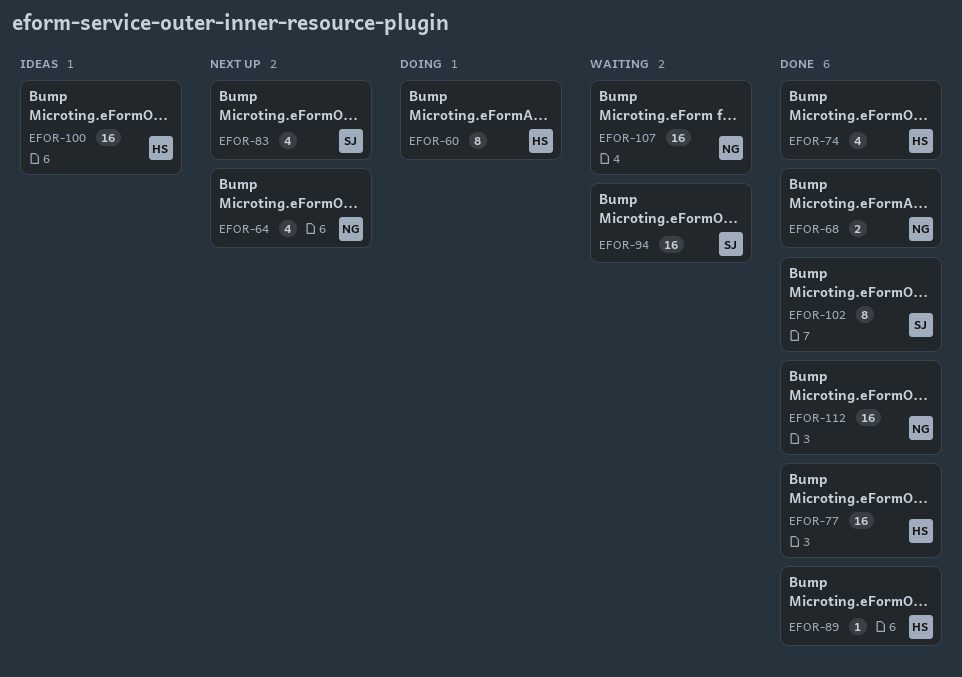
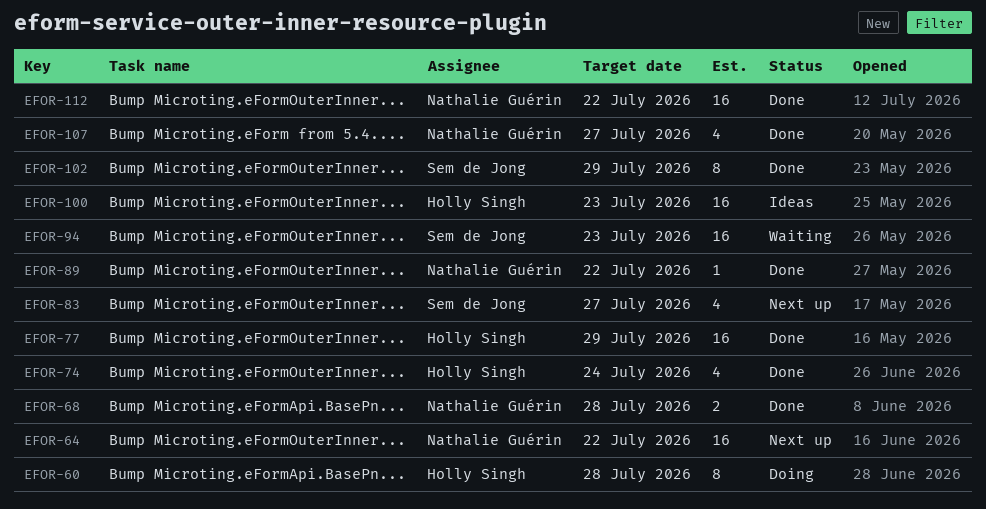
EFOR-64, estimate: 4 -> 16
EFOR-89, owner: Holly Singh -> Nathalie Guérin
EFOR-107, status: Waiting -> Done
EFOR-107, estimate: 16 -> 4

